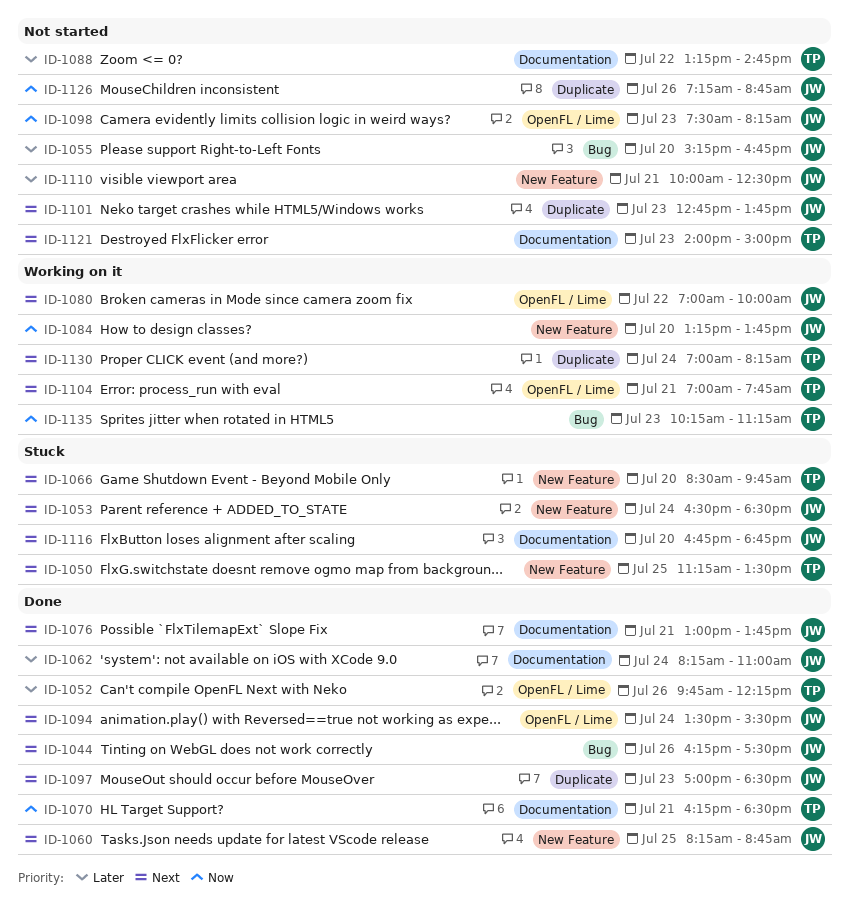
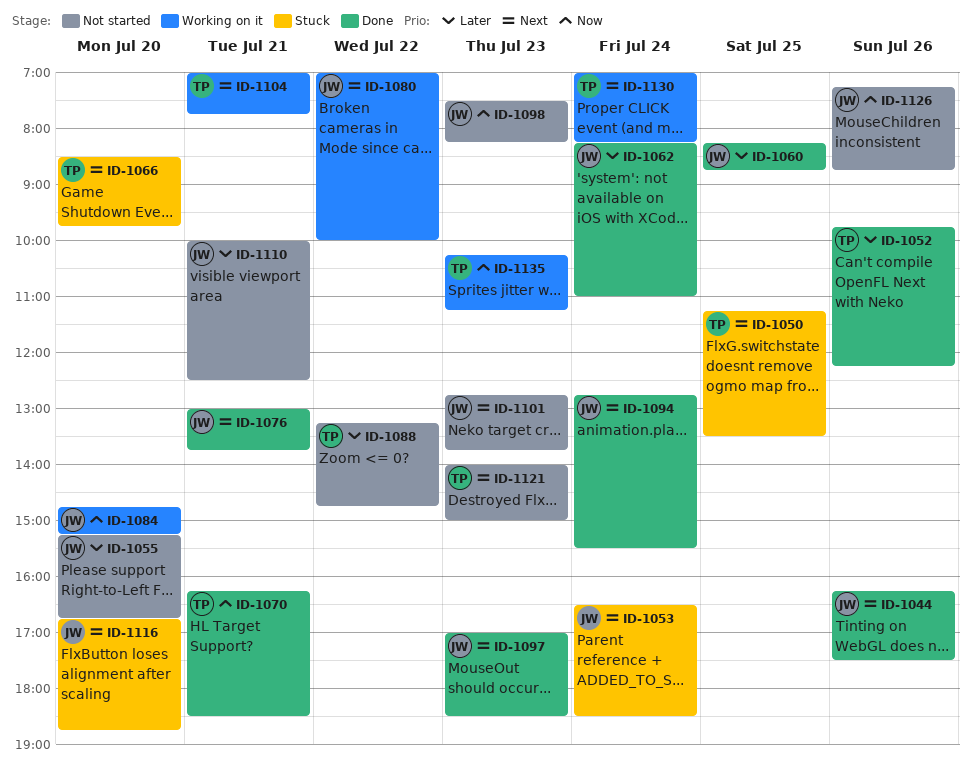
ID-1060, priority: Next -> Later
ID-1084, begins: 13:15 -> 14:45
ID-1084, ends: 13:45 -> 15:15
ID-1094, begins: 13:30 -> 12:45

